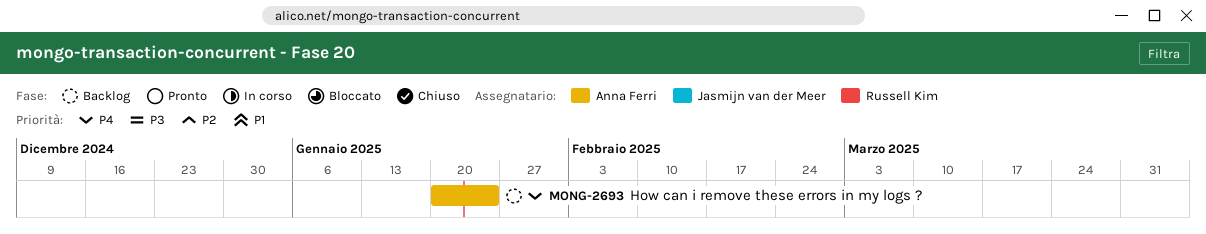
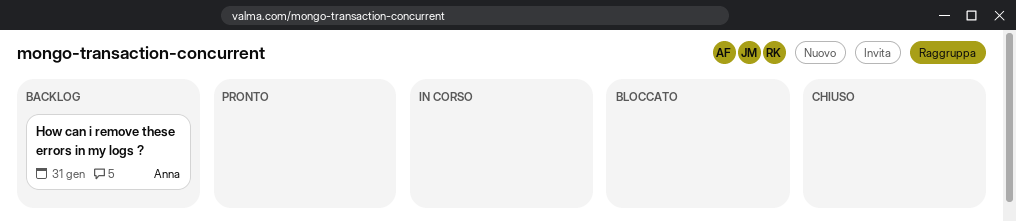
How can i remove these errors in my logs ?, due: Jan 24 -> Jan 31

